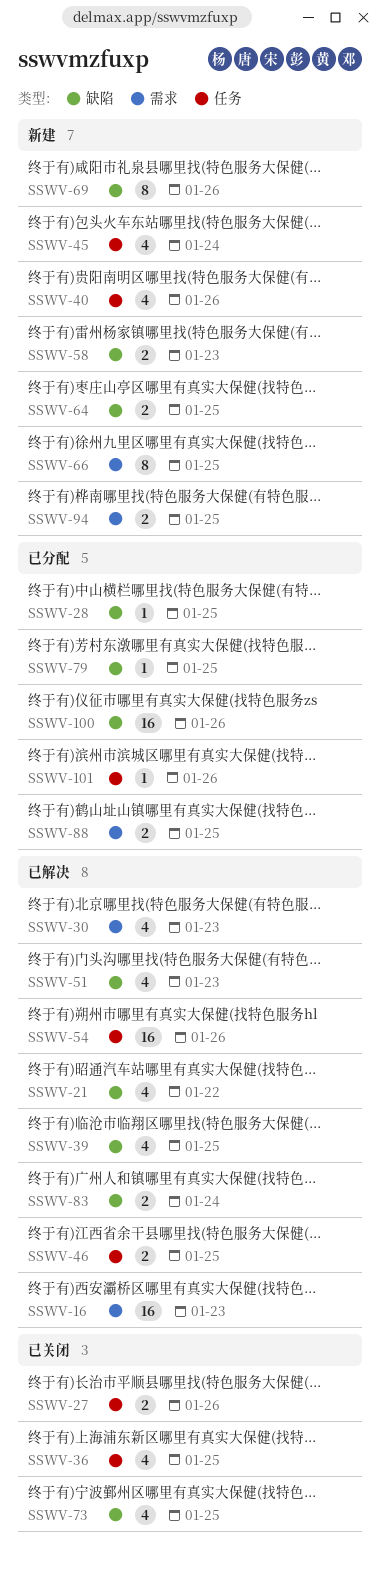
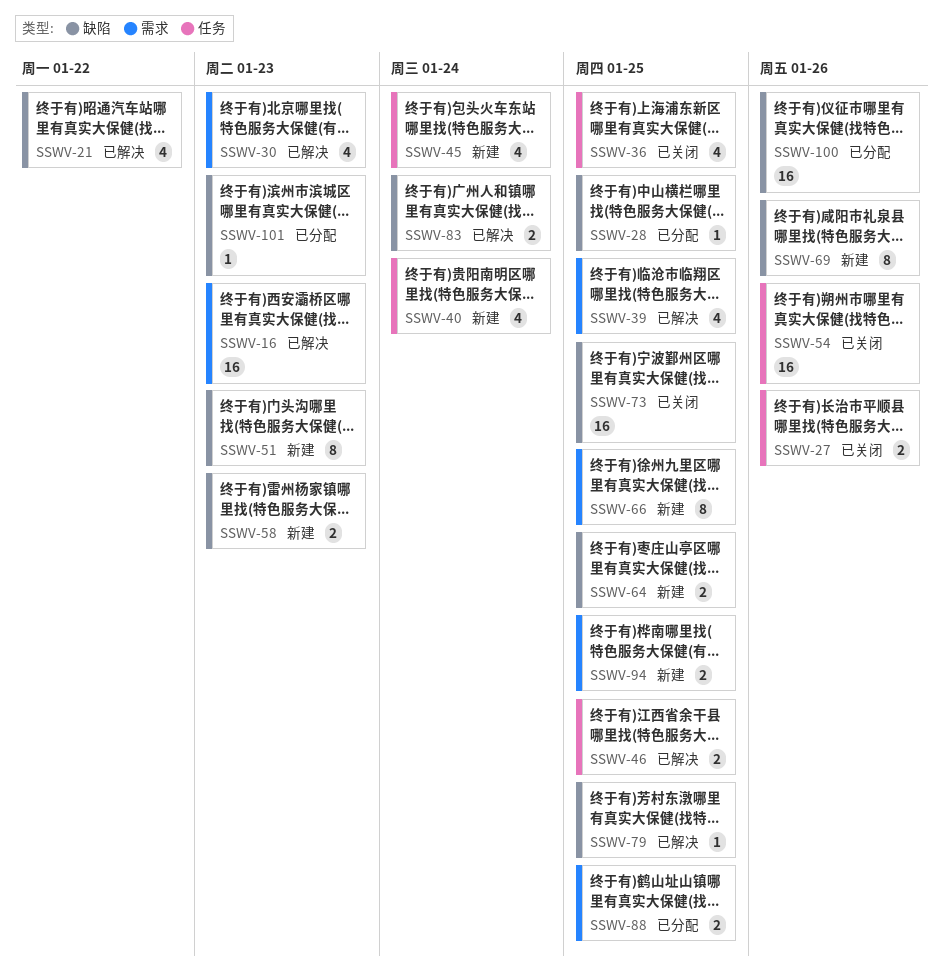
SSWV-39, label: 缺陷 -> 需求
SSWV-40, due: Jan 26 -> Jan 24
SSWV-51, status: 已解决 -> 新建
SSWV-51, estimate: 4 -> 8
SSWV-54, status: 已解决 -> 已关闭
SSWV-73, estimate: 4 -> 16
SSWV-79, status: 已分配 -> 已解决
SSWV-101, label: 任务 -> 缺陷
SSWV-101, due: Jan 26 -> Jan 23

